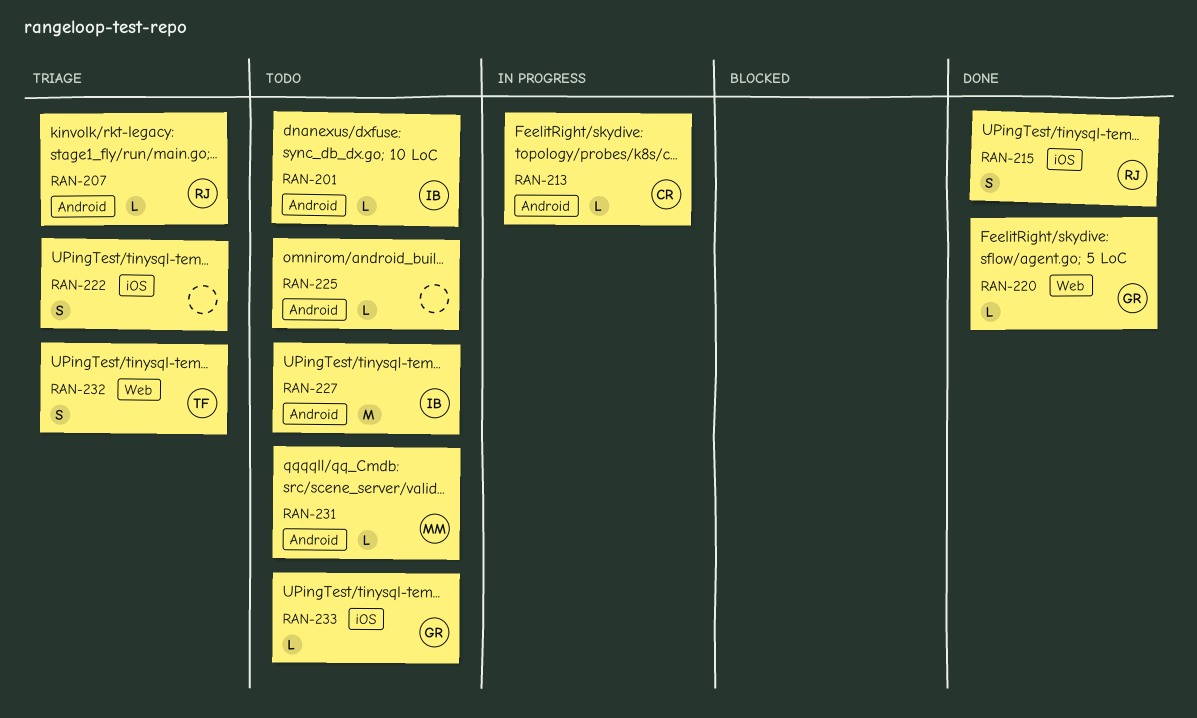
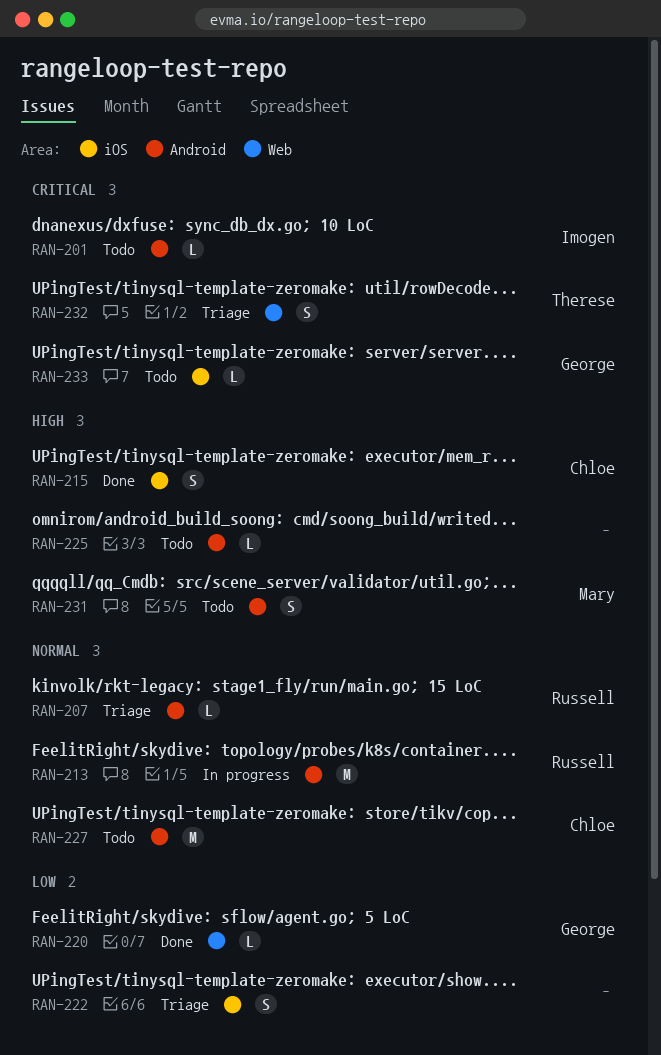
RAN-213, owner: Chloe -> Russell
RAN-213, estimate: L -> M
RAN-215, owner: Russell -> Chloe
RAN-227, owner: Imogen -> Chloe
RAN-231, estimate: L -> S

